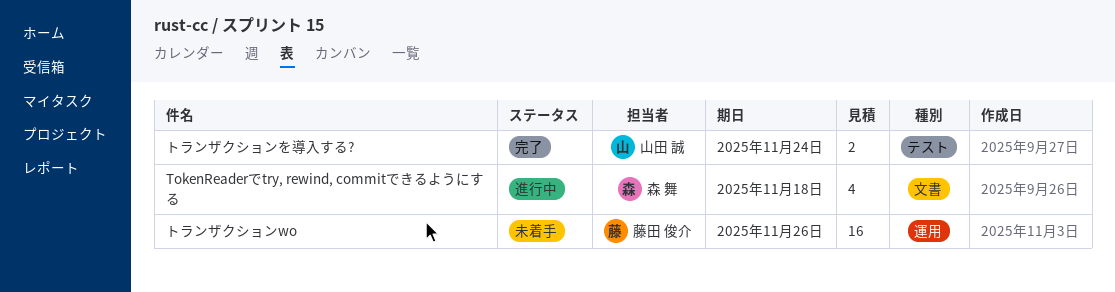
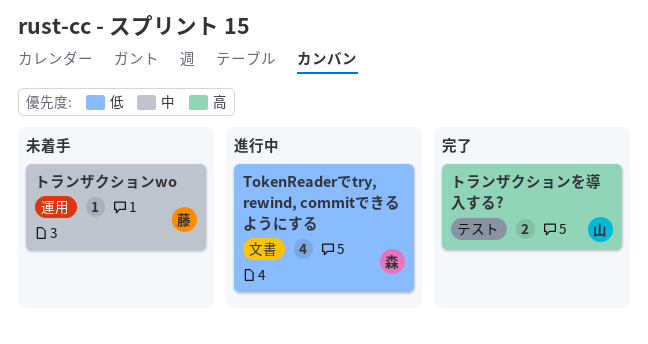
トランザクションwo, estimate: 16 -> 1

